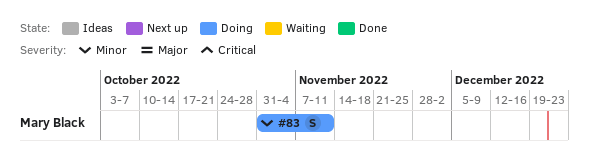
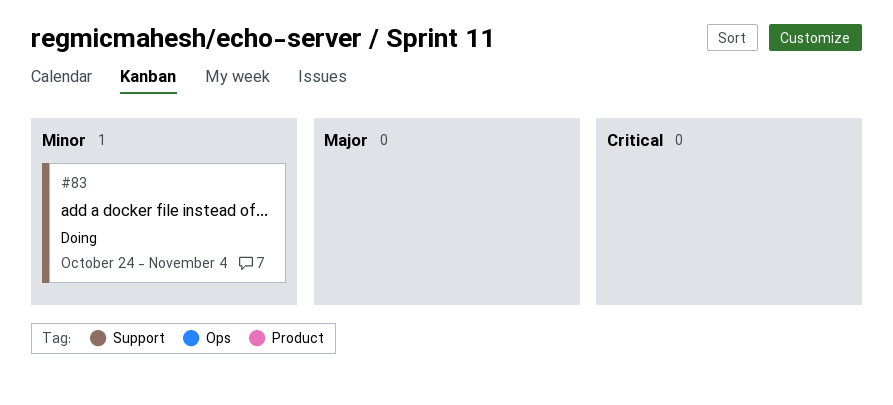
#83, start: Oct 31 -> Oct 24
#83, due: Nov 11 -> Nov 4

